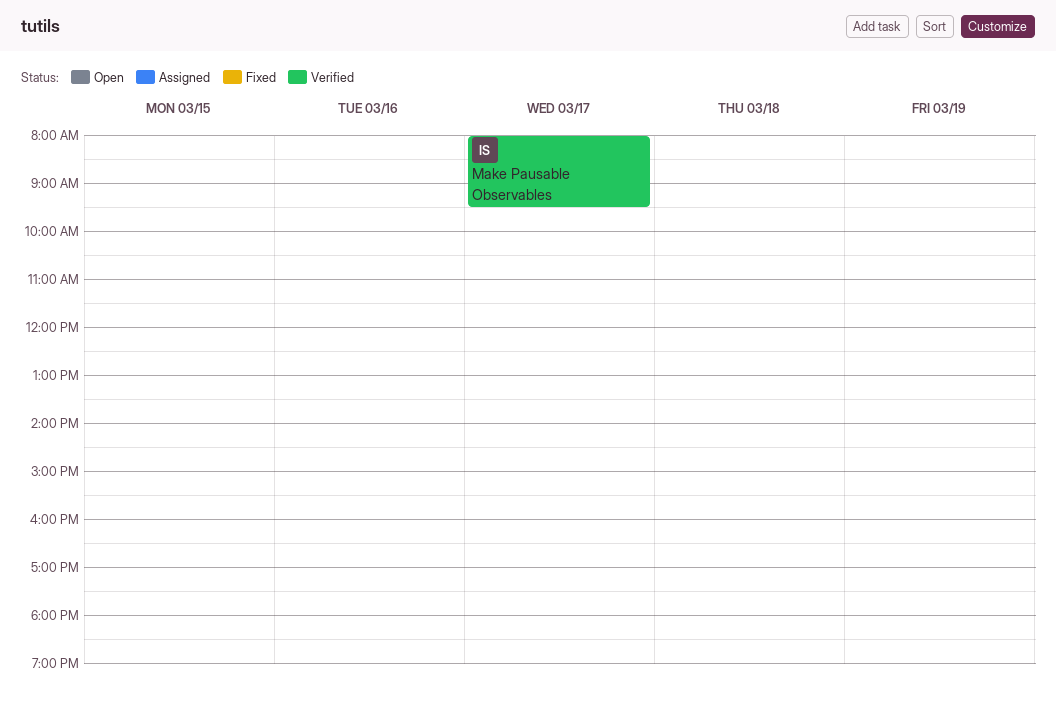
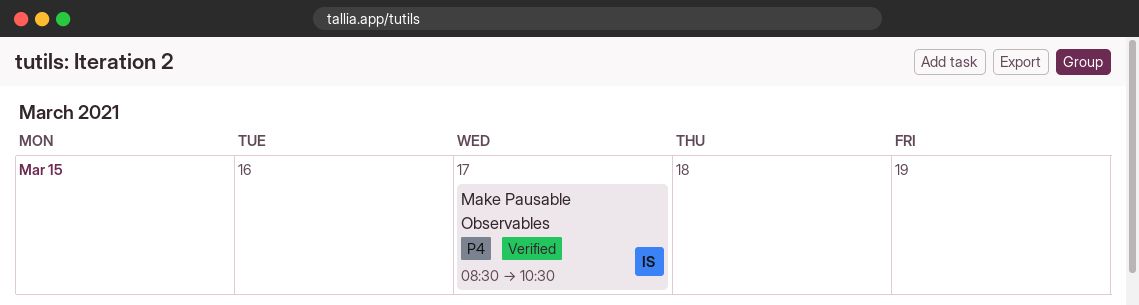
Make Pausable Observables, begins: 08:00 -> 08:30
Make Pausable Observables, ends: 09:30 -> 10:30

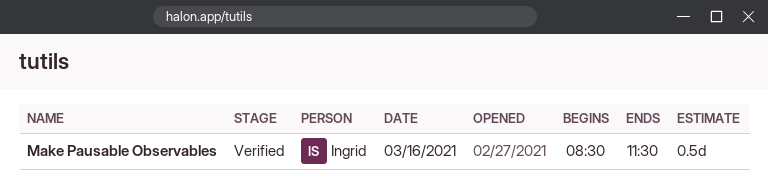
Make Pausable Observables, day: Mar 17 -> Mar 16
Make Pausable Observables, ends: 10:30 -> 11:30

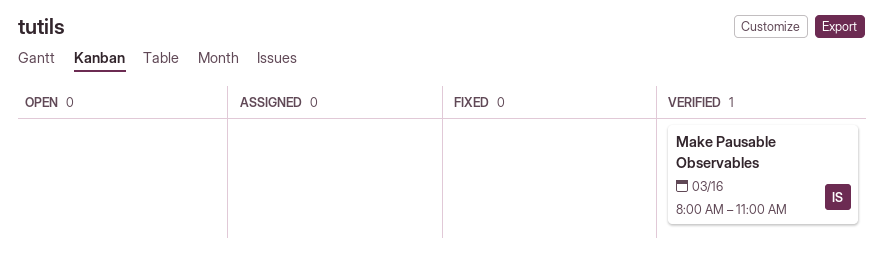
Make Pausable Observables, begins: 08:30 -> 08:00
Make Pausable Observables, ends: 11:30 -> 11:00

